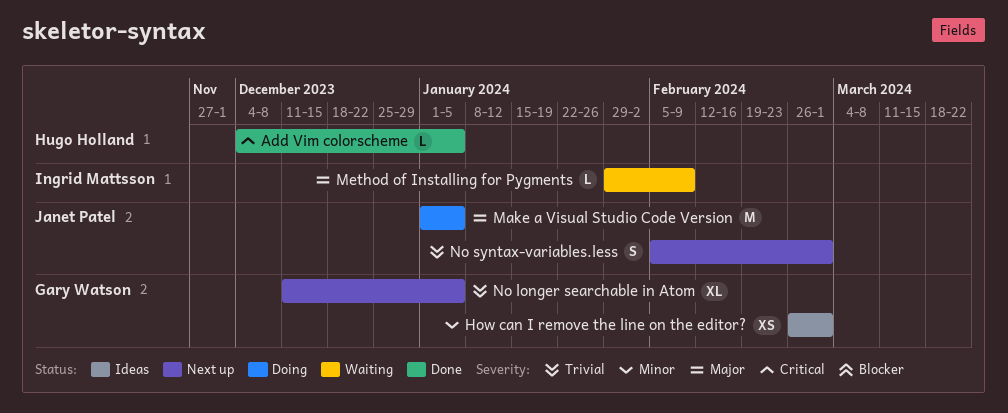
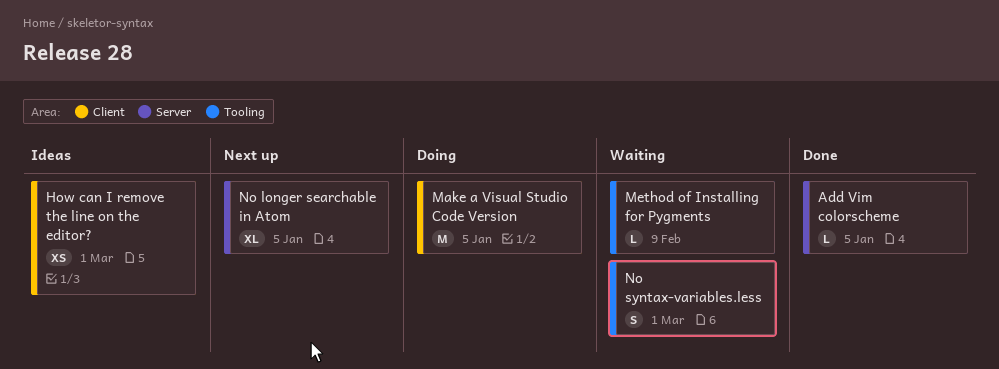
No syntax-variables.less, status: Next up -> Waiting

